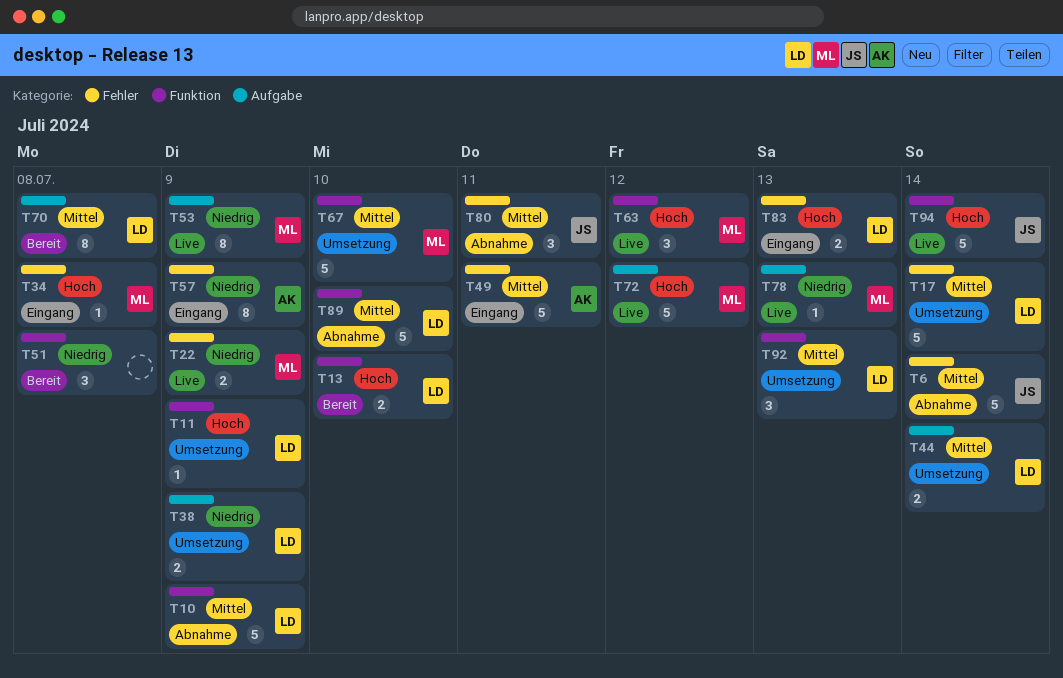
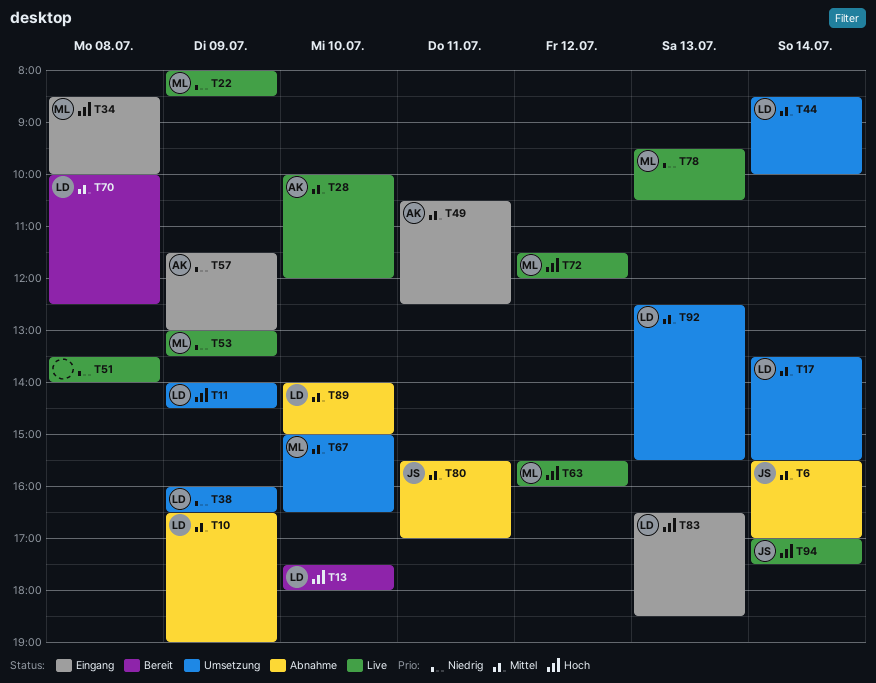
T28: none -> present
T51, status: Bereit -> Live

